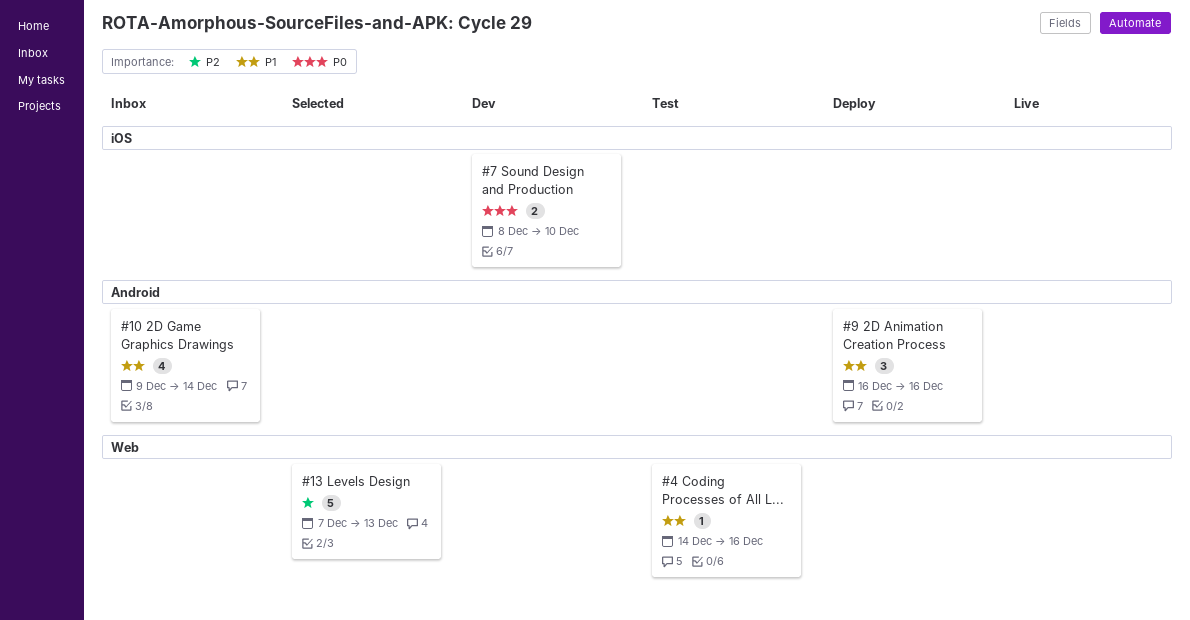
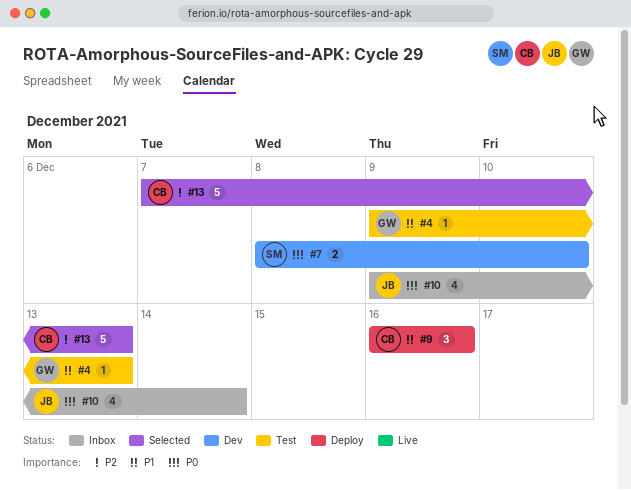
#4, start: Dec 14 -> Dec 9
#4, due: Dec 16 -> Dec 13
#10, priority: P1 -> P0

